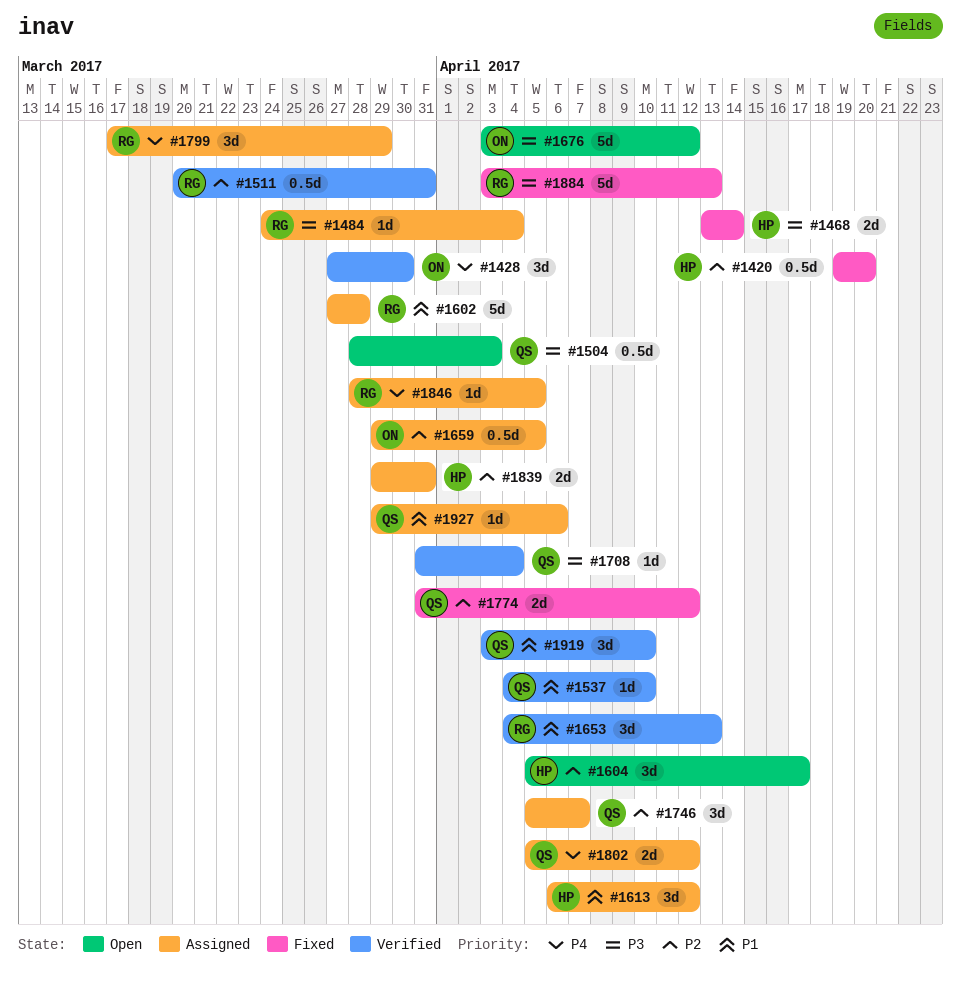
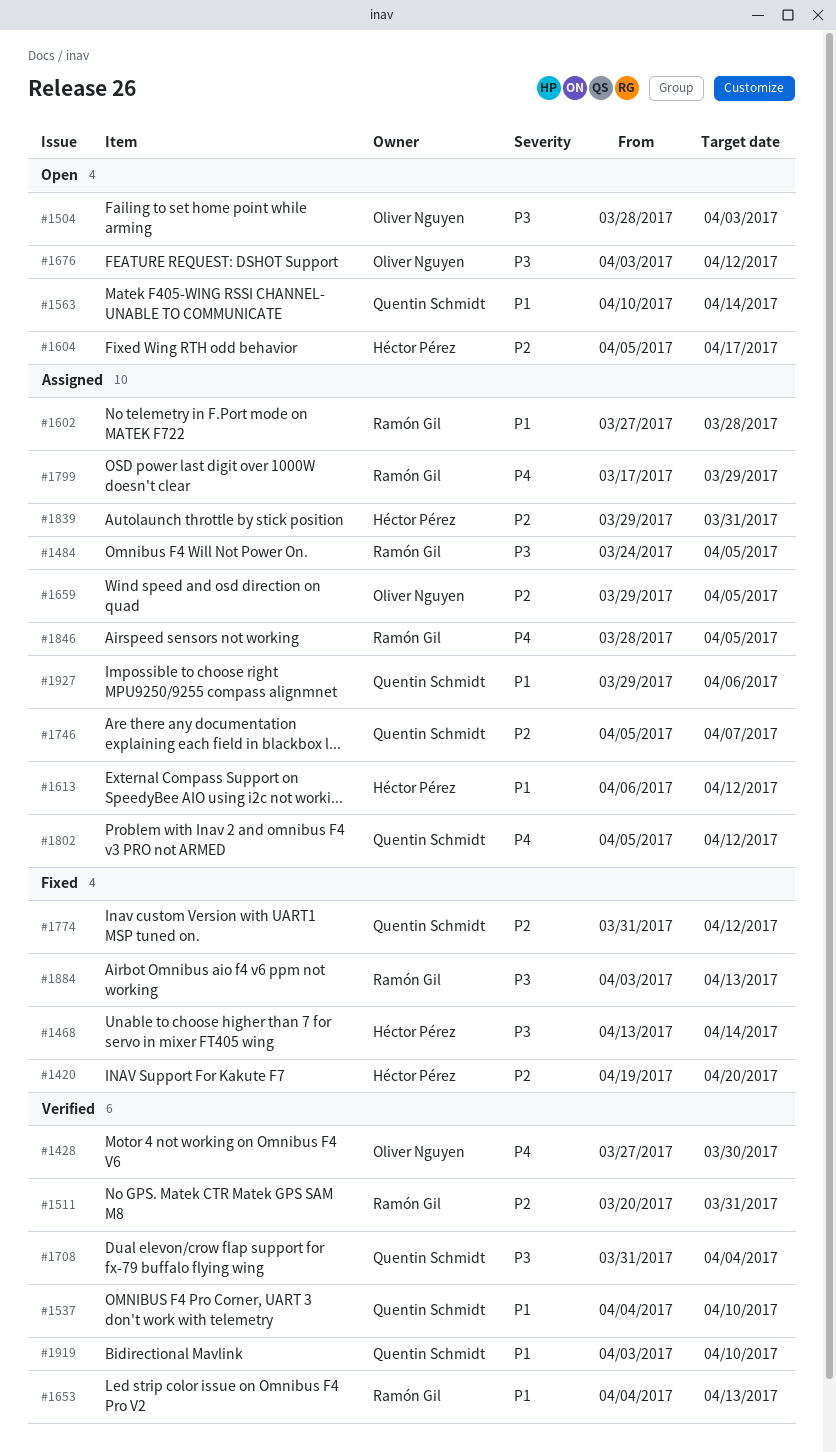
#1484, due: Apr 4 -> Apr 5
#1504, owner: Quentin Schmidt -> Oliver Nguyen
#1563: none -> present

